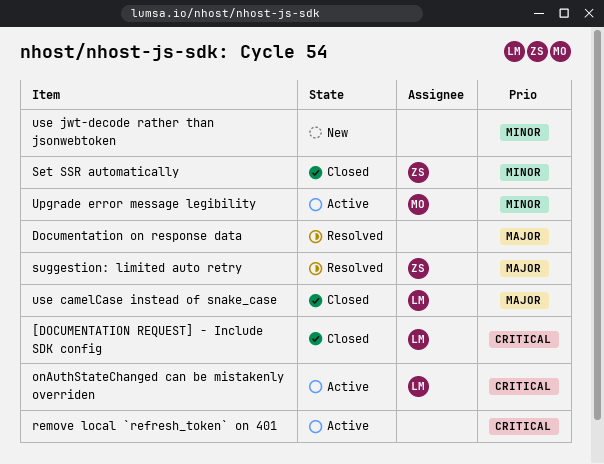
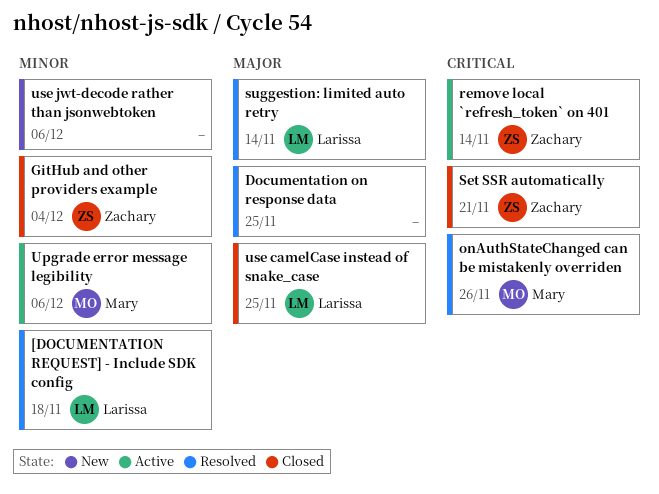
[DOCUMENTATION REQUEST] - Include SDK config, status: Closed -> Resolved
[DOCUMENTATION REQUEST] - Include SDK config, priority: Critical -> Minor
GitHub and other providers example: none -> present
onAuthStateChanged can be mistakenly overriden, status: Active -> Resolved
onAuthStateChanged can be mistakenly overriden, owner: Larissa -> Mary
remove local `refresh_token` on 401, owner: none -> Zachary
Set SSR automatically, priority: Minor -> Critical
suggestion: limited auto retry, owner: Zachary -> Larissa

